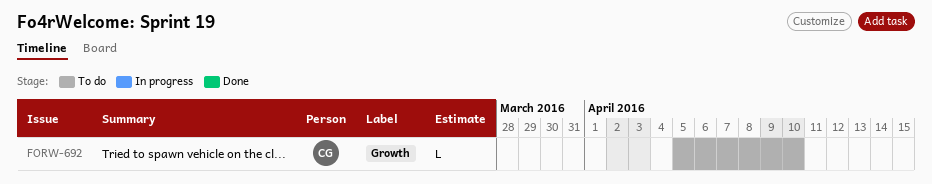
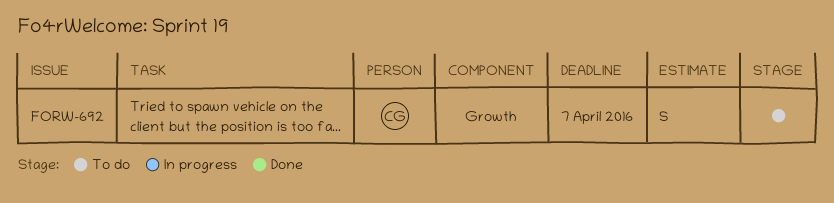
FORW-692, estimate: L -> S
FORW-692, due: Apr 10 -> Apr 7

